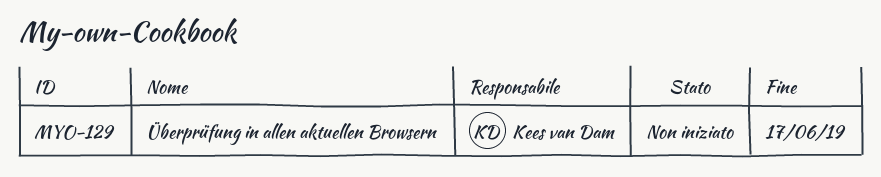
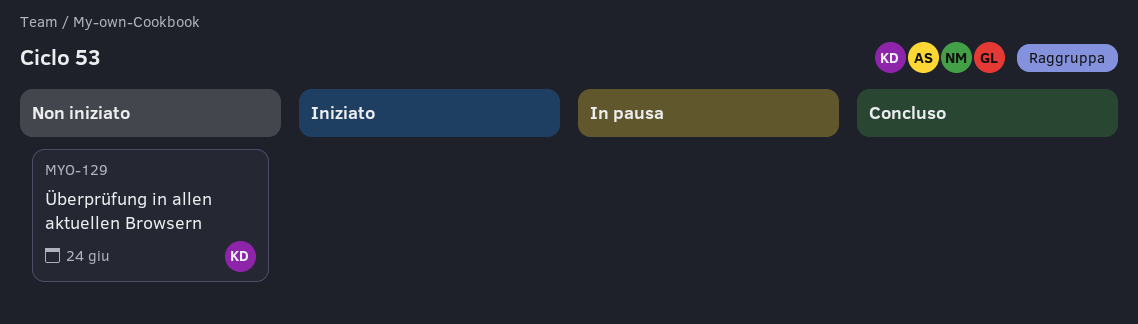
MYO-129, due: Jun 17 -> Jun 24

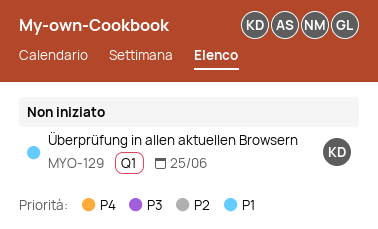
MYO-129, due: Jun 24 -> Jun 25

